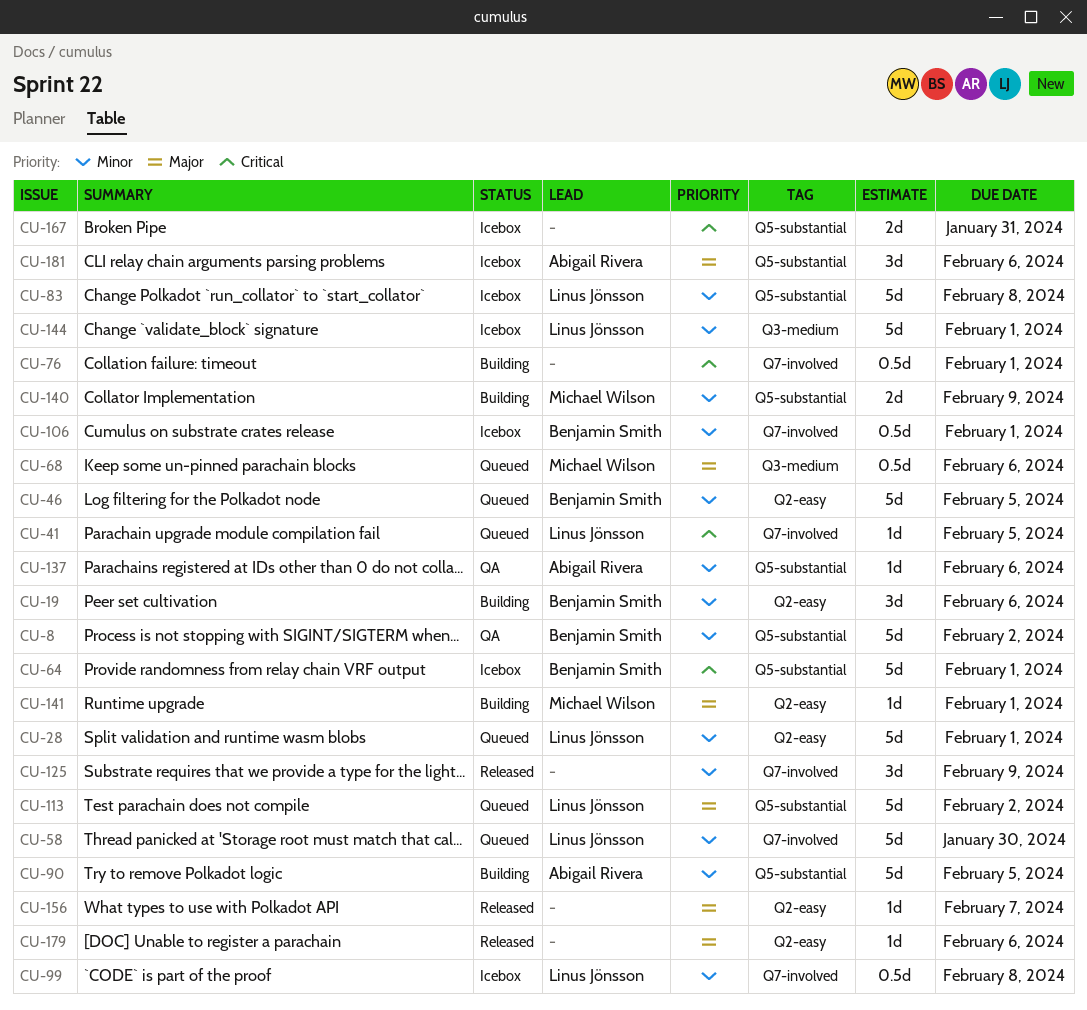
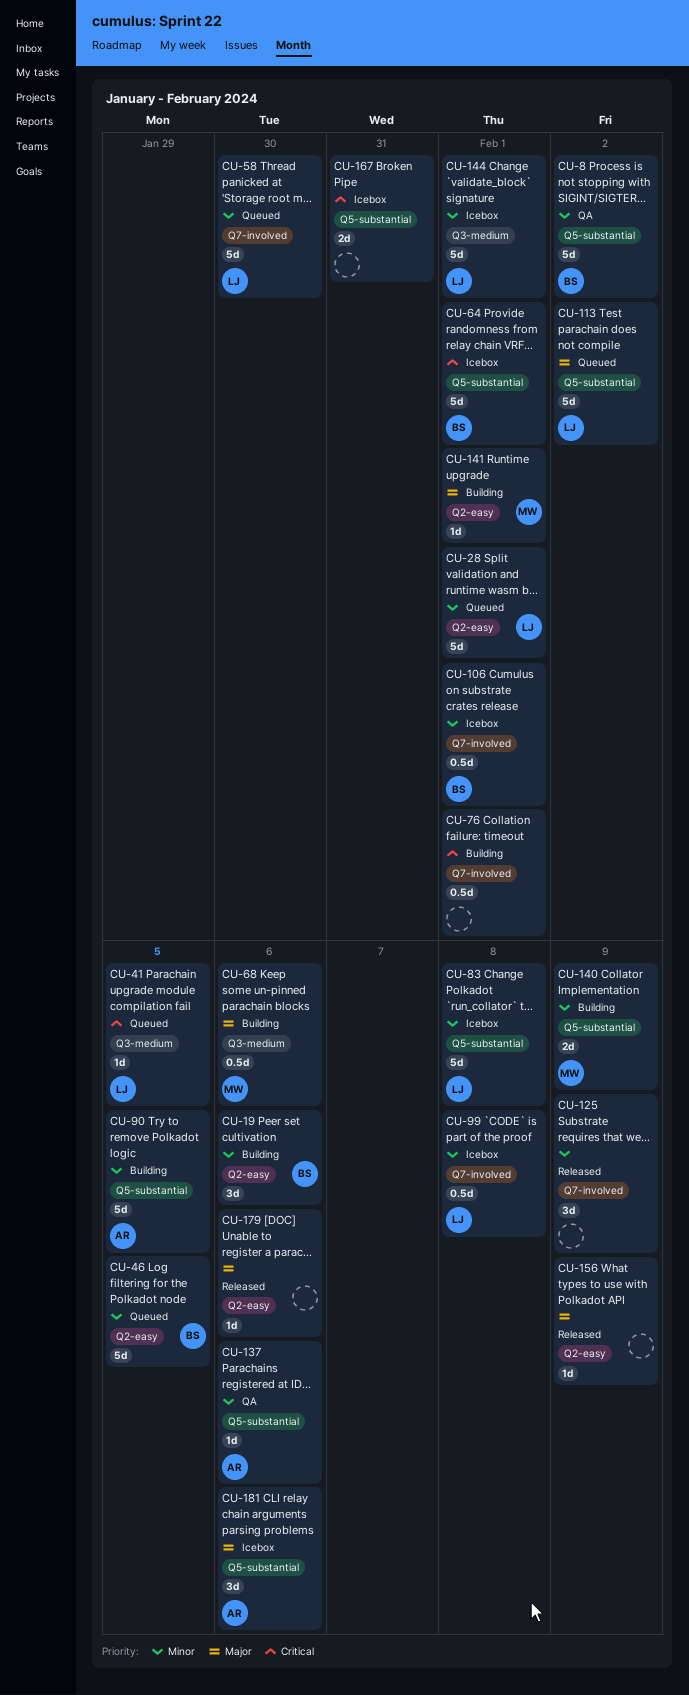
CU-41, label: Q7-involved -> Q3-medium
CU-68, status: Queued -> Building
CU-156, due: Feb 7 -> Feb 9

